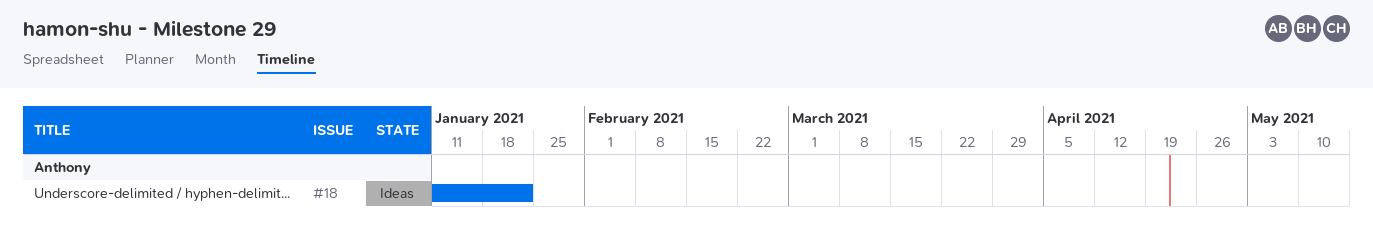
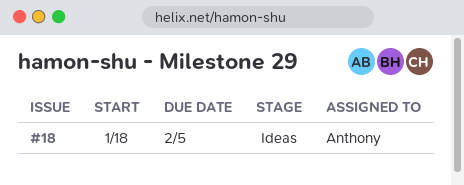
#18, start: Jan 11 -> Jan 18
#18, due: Jan 22 -> Feb 5

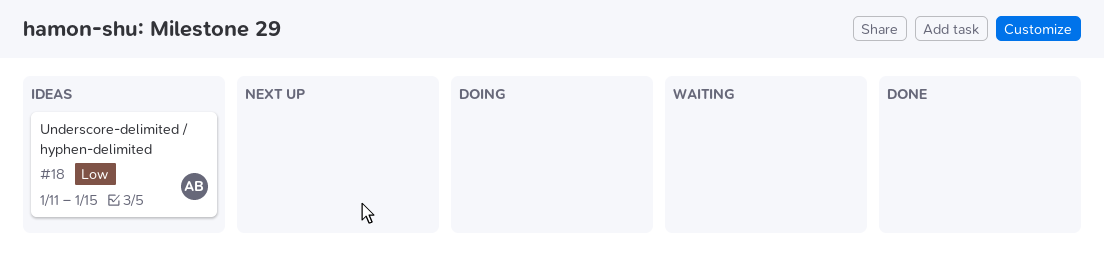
#18, start: Jan 18 -> Jan 11
#18, due: Feb 5 -> Jan 15

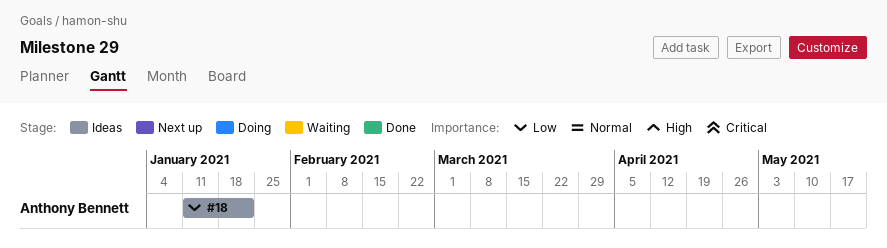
#18, due: Jan 15 -> Jan 22

